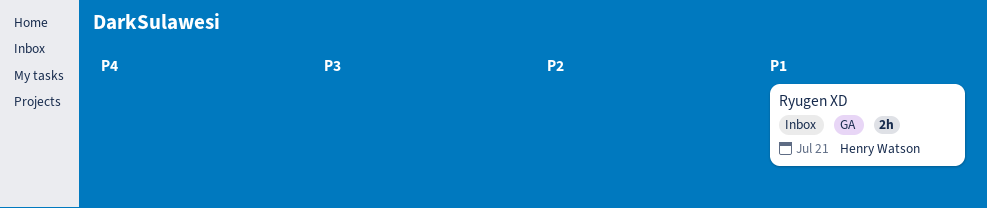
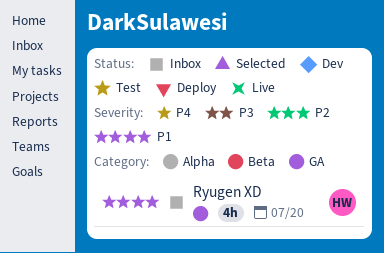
Ryugen XD, estimate: 2h -> 4h
Ryugen XD, due: Jul 21 -> Jul 20

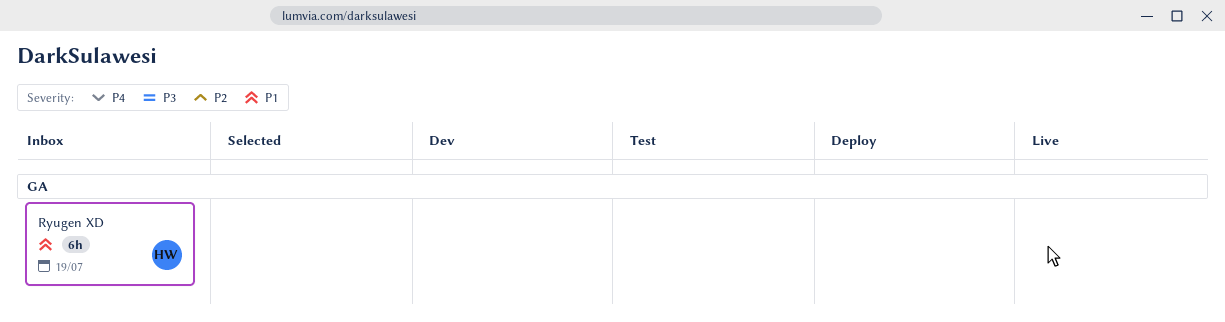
Ryugen XD, estimate: 4h -> 6h
Ryugen XD, due: Jul 20 -> Jul 19

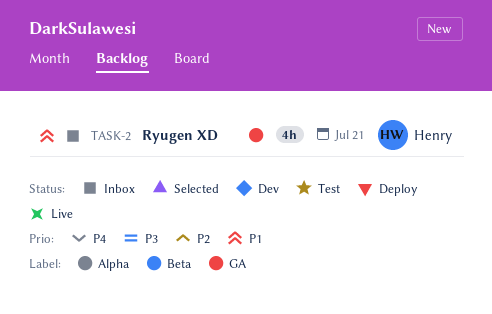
Ryugen XD, estimate: 6h -> 4h
Ryugen XD, due: Jul 19 -> Jul 21

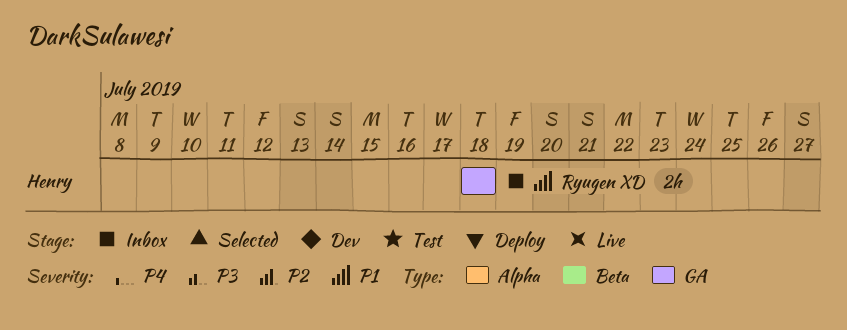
Ryugen XD, estimate: 4h -> 2h
Ryugen XD, due: Jul 21 -> Jul 18

